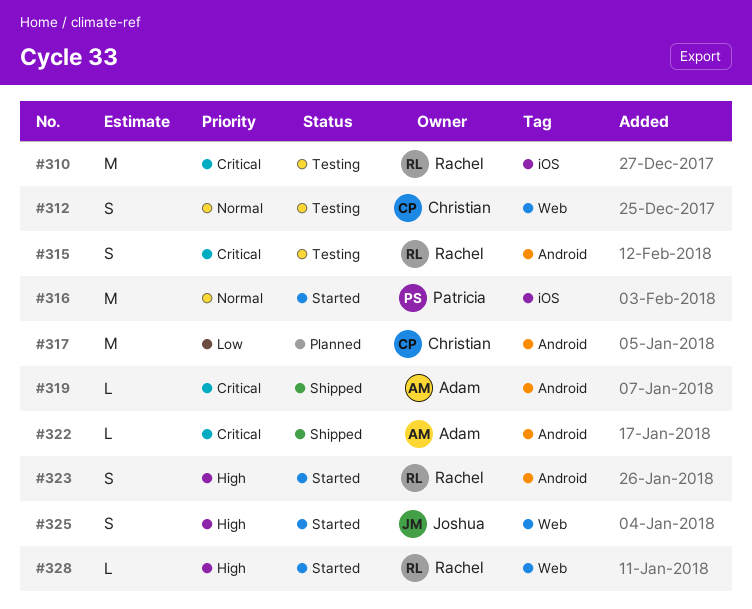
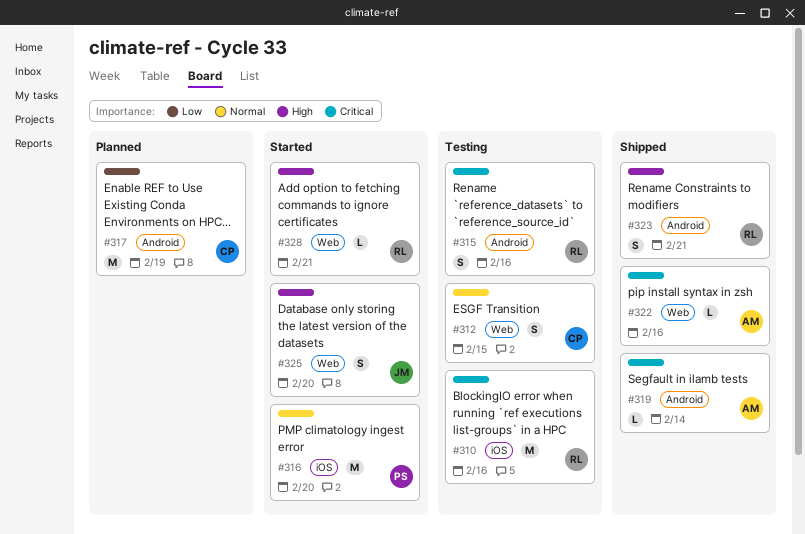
#322, label: Android -> Web
#323, status: Started -> Shipped

